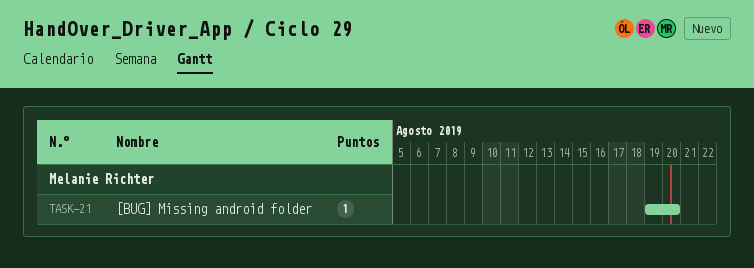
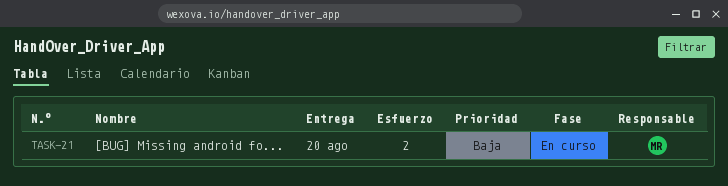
TASK-21, estimate: 1 -> 2

